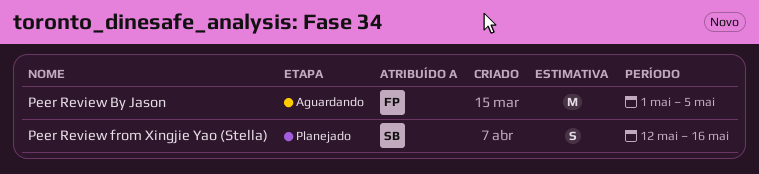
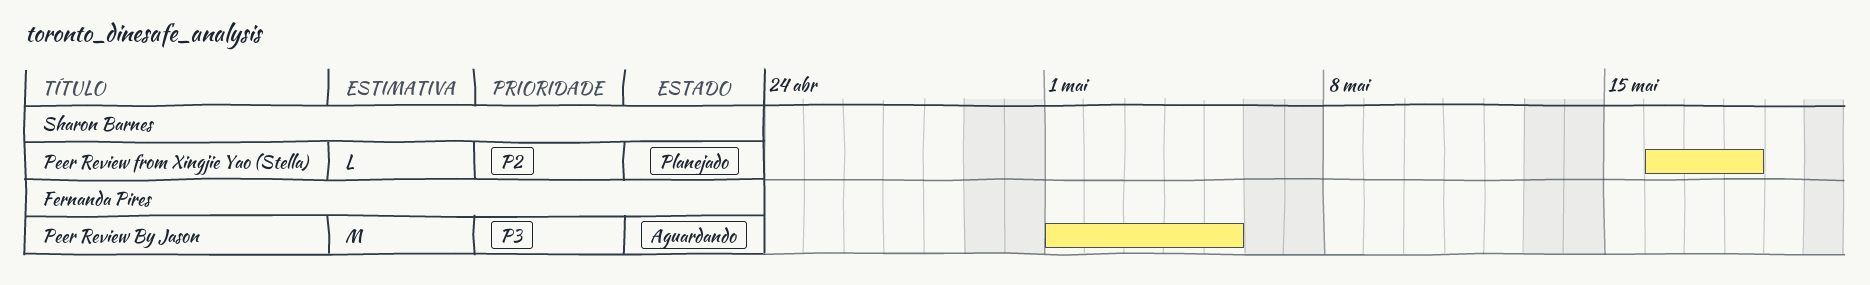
Peer Review from Xingjie Yao (Stella), estimate: S -> L
Peer Review from Xingjie Yao (Stella), start: May 12 -> May 16
Peer Review from Xingjie Yao (Stella), due: May 16 -> May 18

